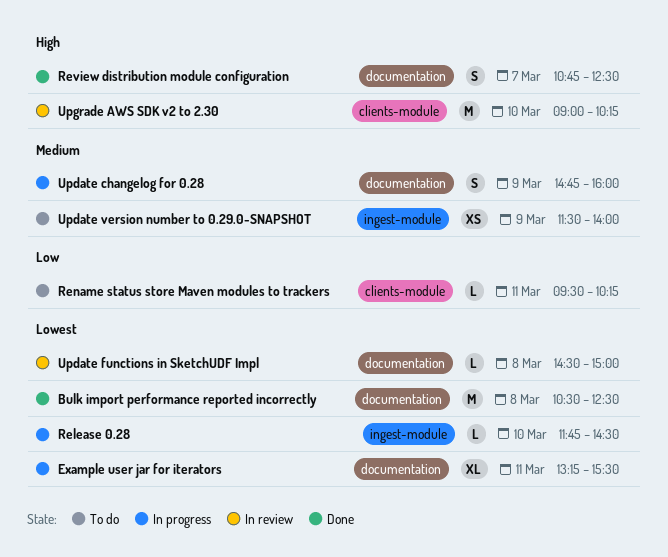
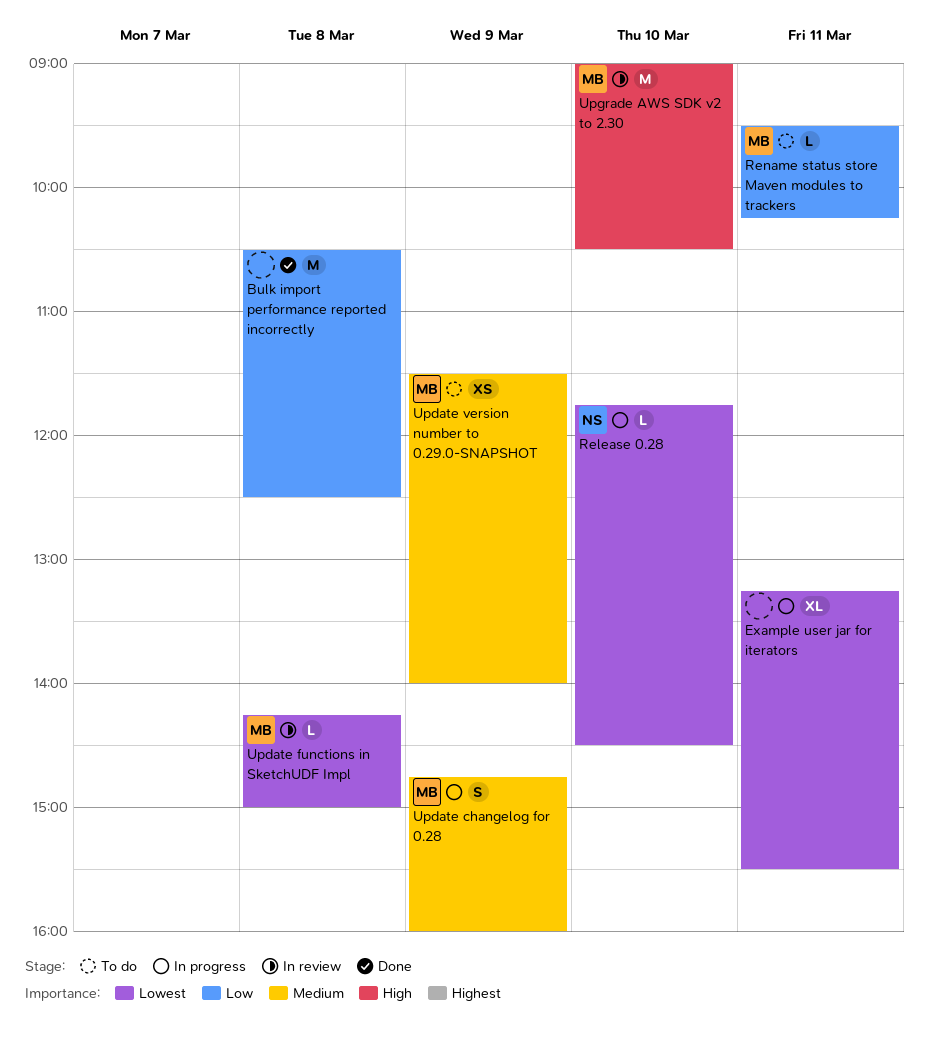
Bulk import performance reported incorrectly, priority: Lowest -> Low
Review distribution module configuration: present -> none
Update functions in SketchUDF Impl, begins: 14:30 -> 14:15
Upgrade AWS SDK v2 to 2.30, ends: 10:15 -> 10:30

